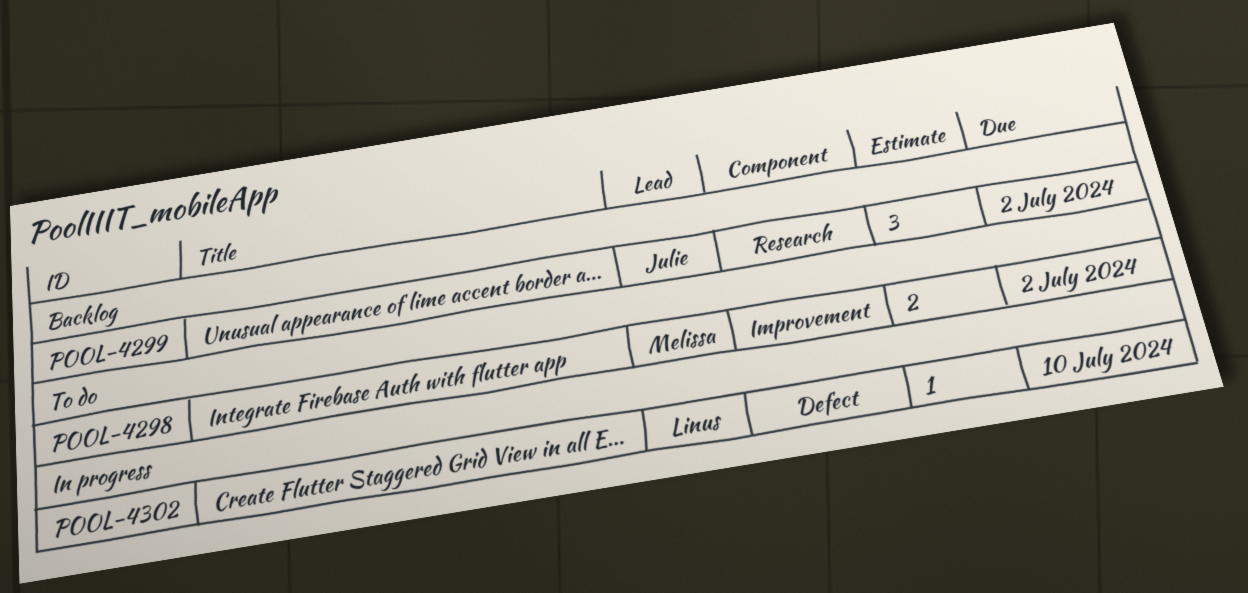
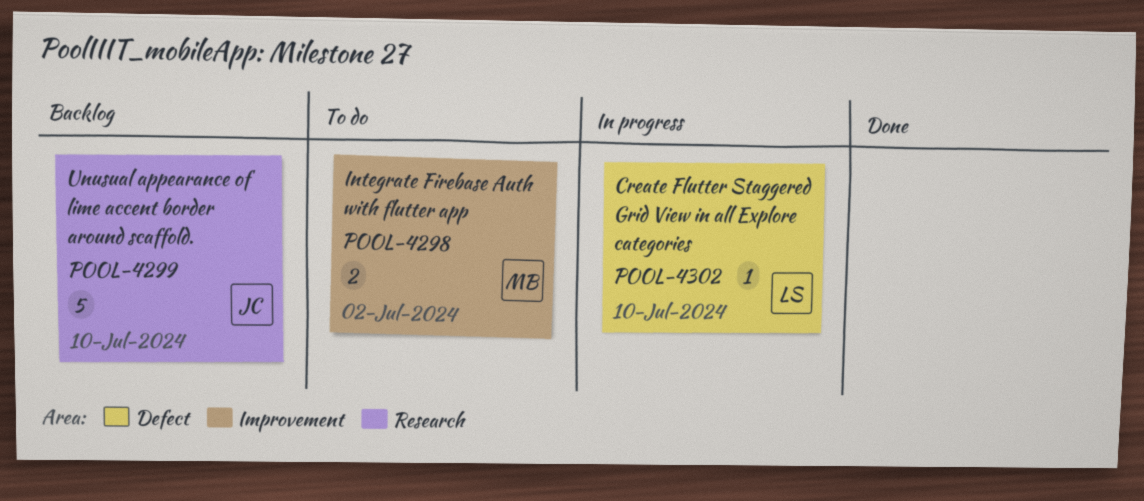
POOL-4299, estimate: 3 -> 5
POOL-4299, due: Jul 2 -> Jul 10

